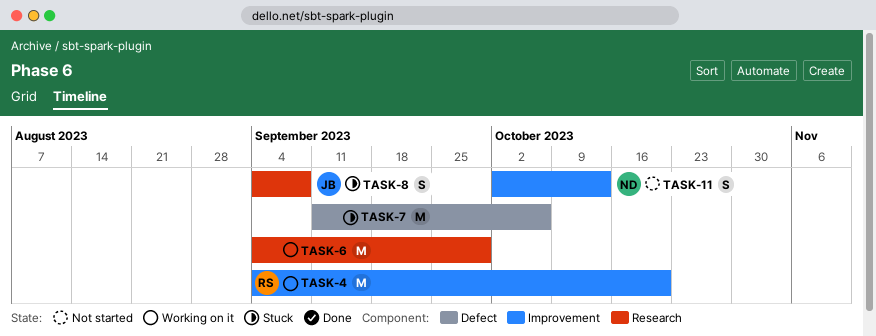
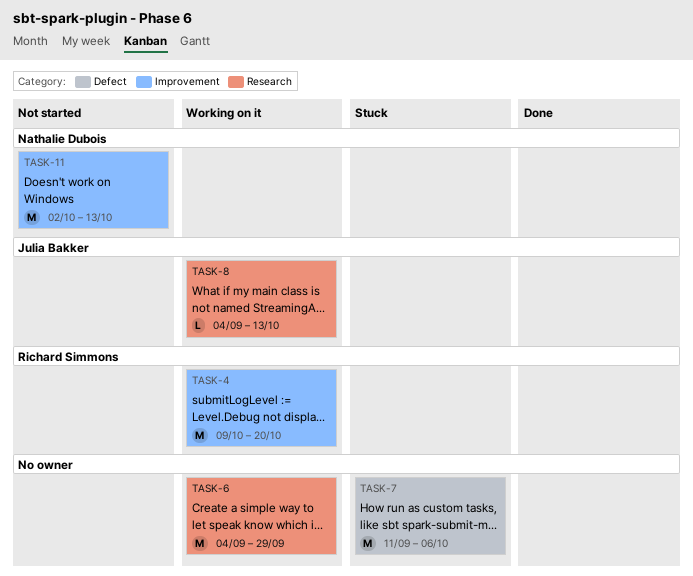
TASK-4, start: Sep 4 -> Oct 9
TASK-8, status: Stuck -> Working on it
TASK-8, estimate: S -> L
TASK-8, due: Sep 8 -> Oct 13
TASK-11, estimate: S -> M

